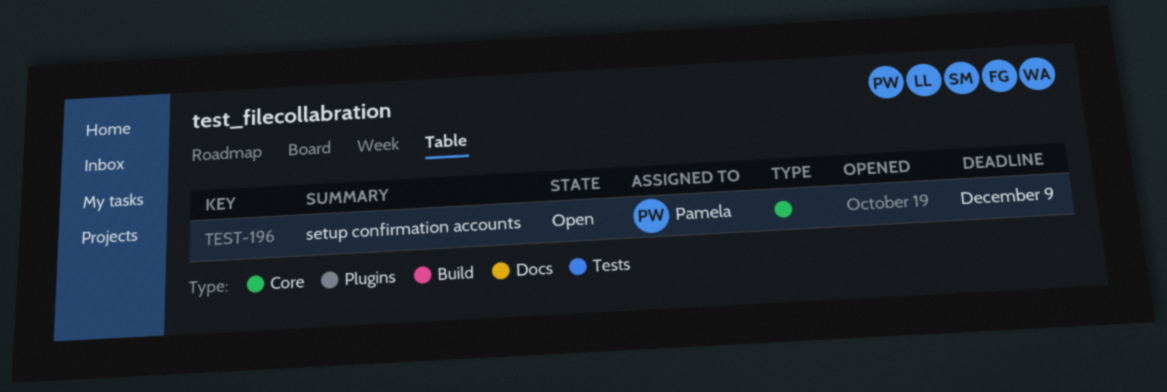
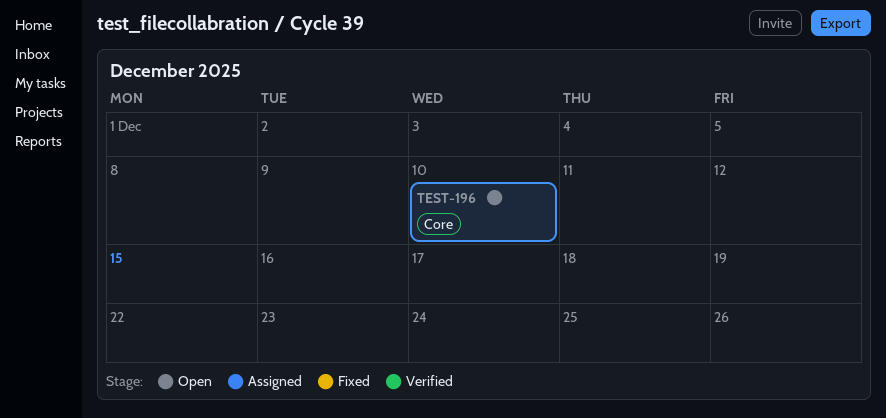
TEST-196, due: Dec 9 -> Dec 10

